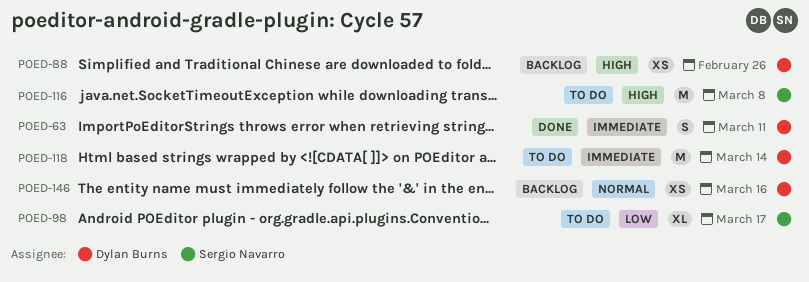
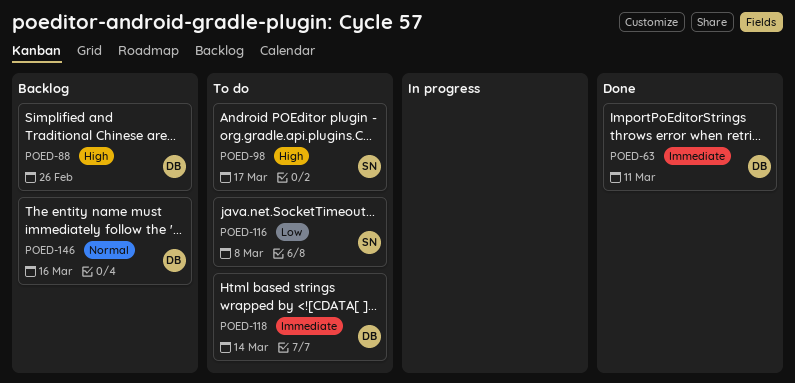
POED-98, priority: Low -> High
POED-116, priority: High -> Low

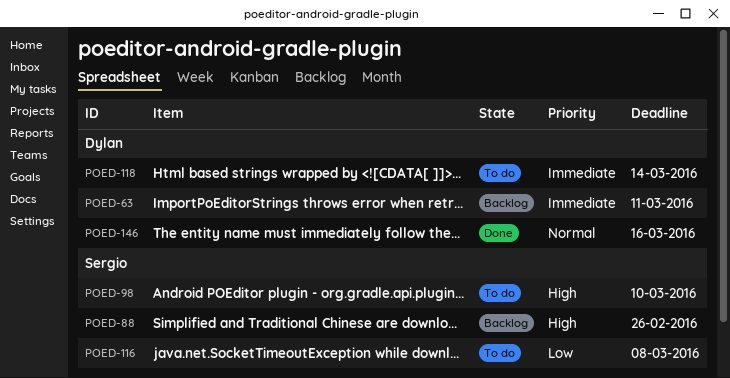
POED-63, status: Done -> Backlog
POED-88, owner: Dylan -> Sergio
POED-98, due: Mar 17 -> Mar 10
POED-146, status: Backlog -> Done

